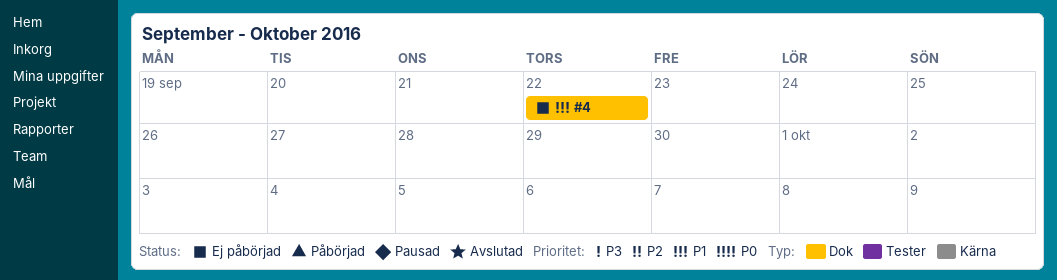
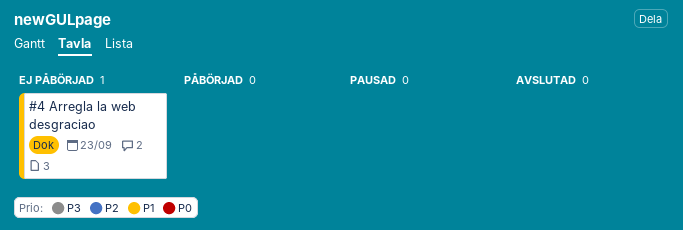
#4, due: Sep 22 -> Sep 23

